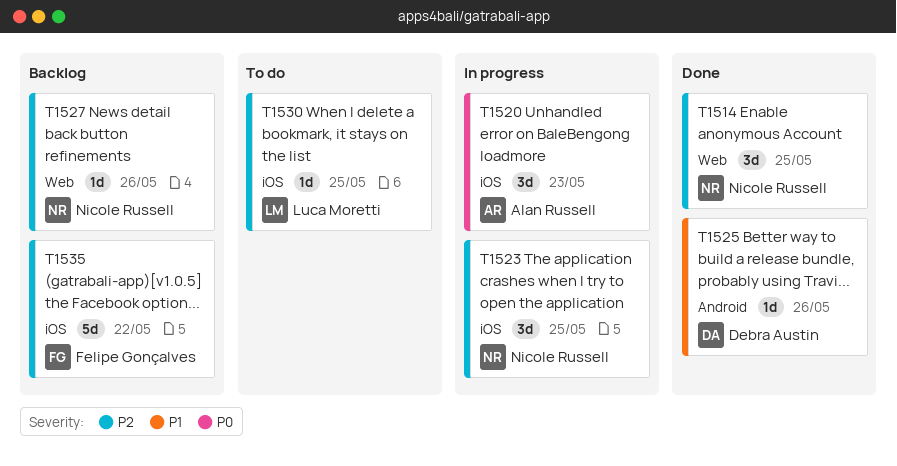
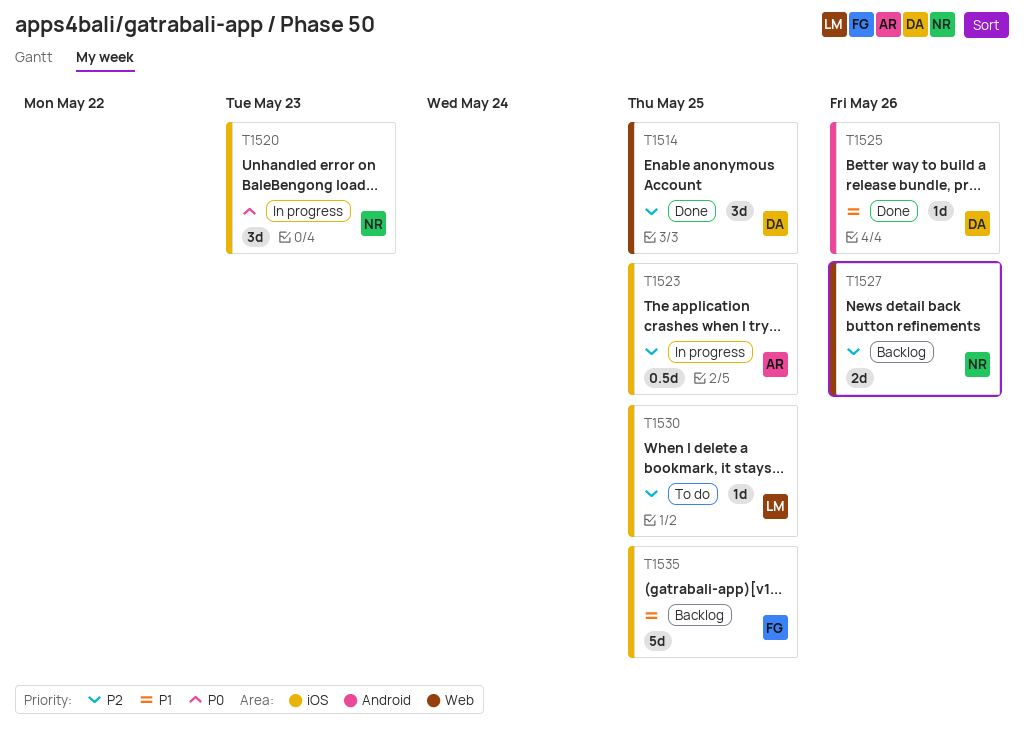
T1514, owner: Nicole Russell -> Debra Austin
T1520, owner: Alan Russell -> Nicole Russell
T1523, owner: Nicole Russell -> Alan Russell
T1523, estimate: 3d -> 0.5d
T1527, estimate: 1d -> 2d
T1535, priority: P2 -> P1
T1535, due: May 22 -> May 25

